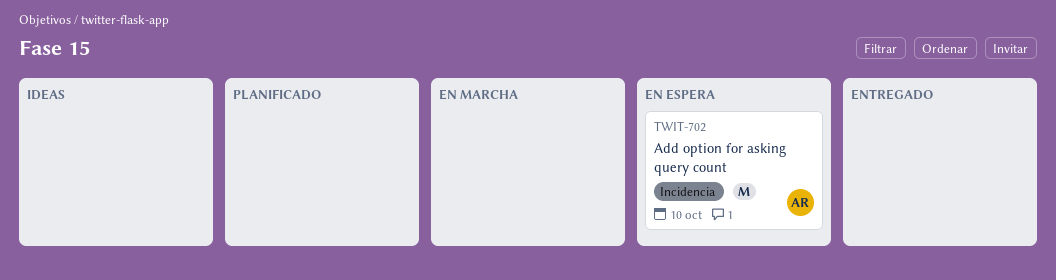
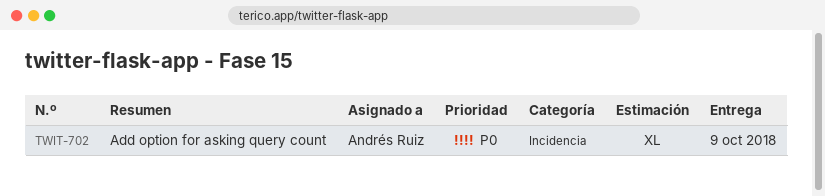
TWIT-702, estimate: M -> XL
TWIT-702, due: Oct 10 -> Oct 9

